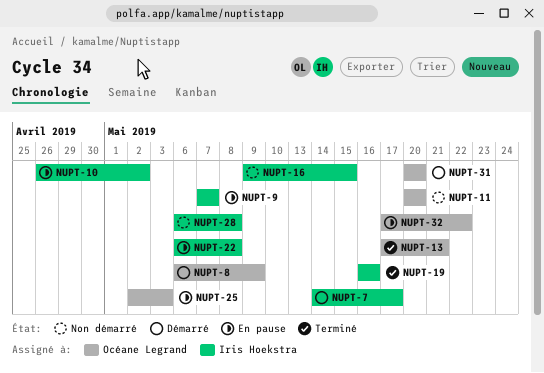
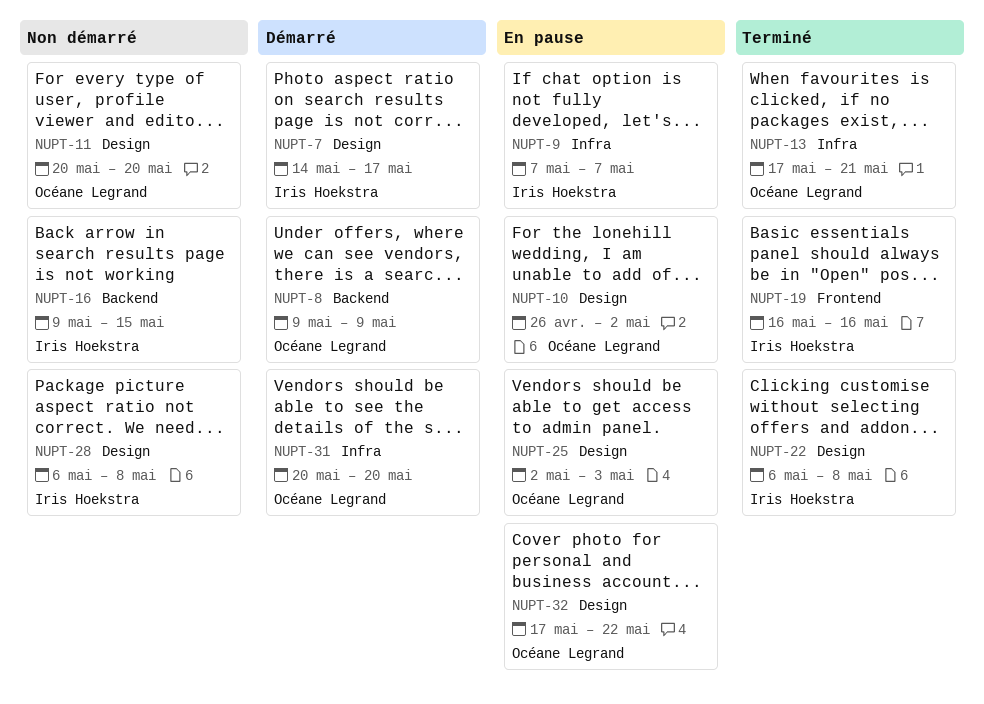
NUPT-8, start: May 6 -> May 9
NUPT-10, owner: Iris Hoekstra -> Océane Legrand
NUPT-22, status: En pause -> Terminé

